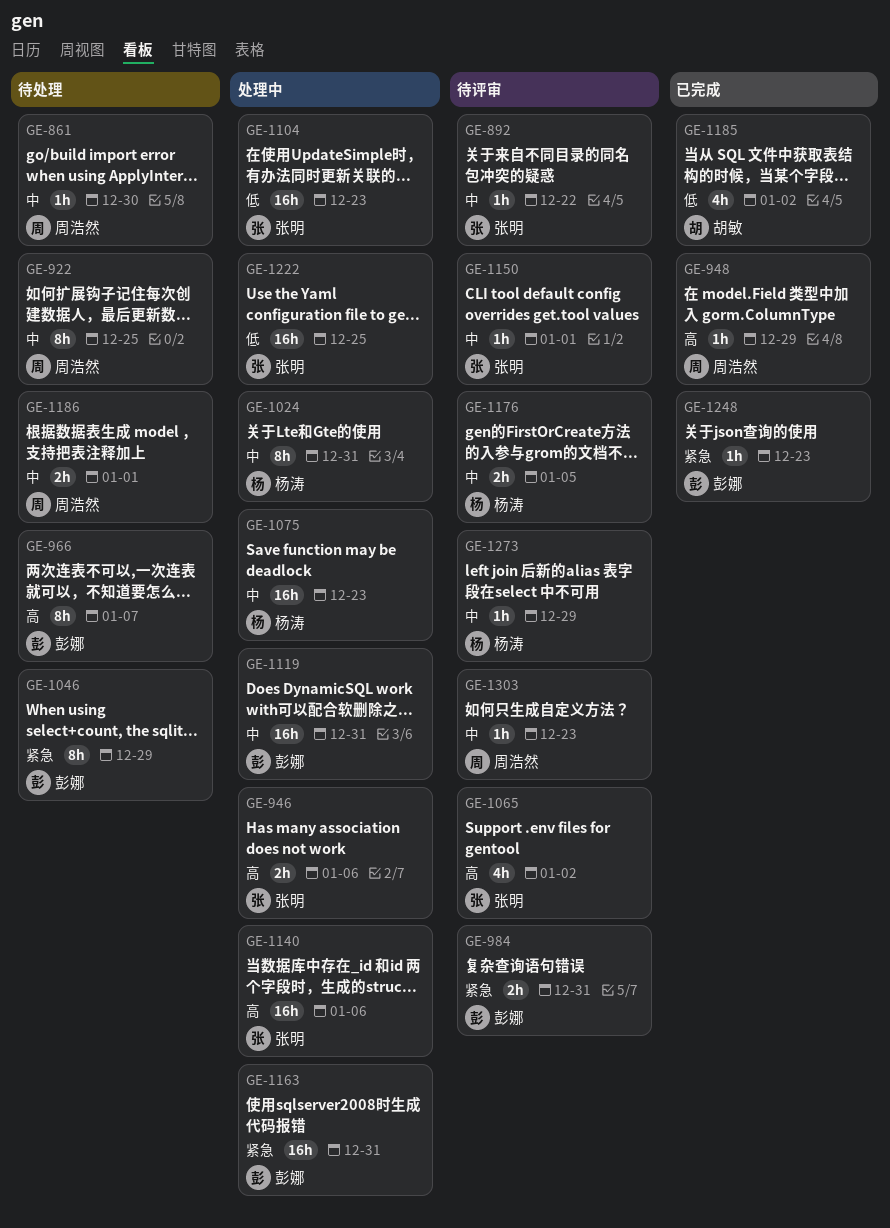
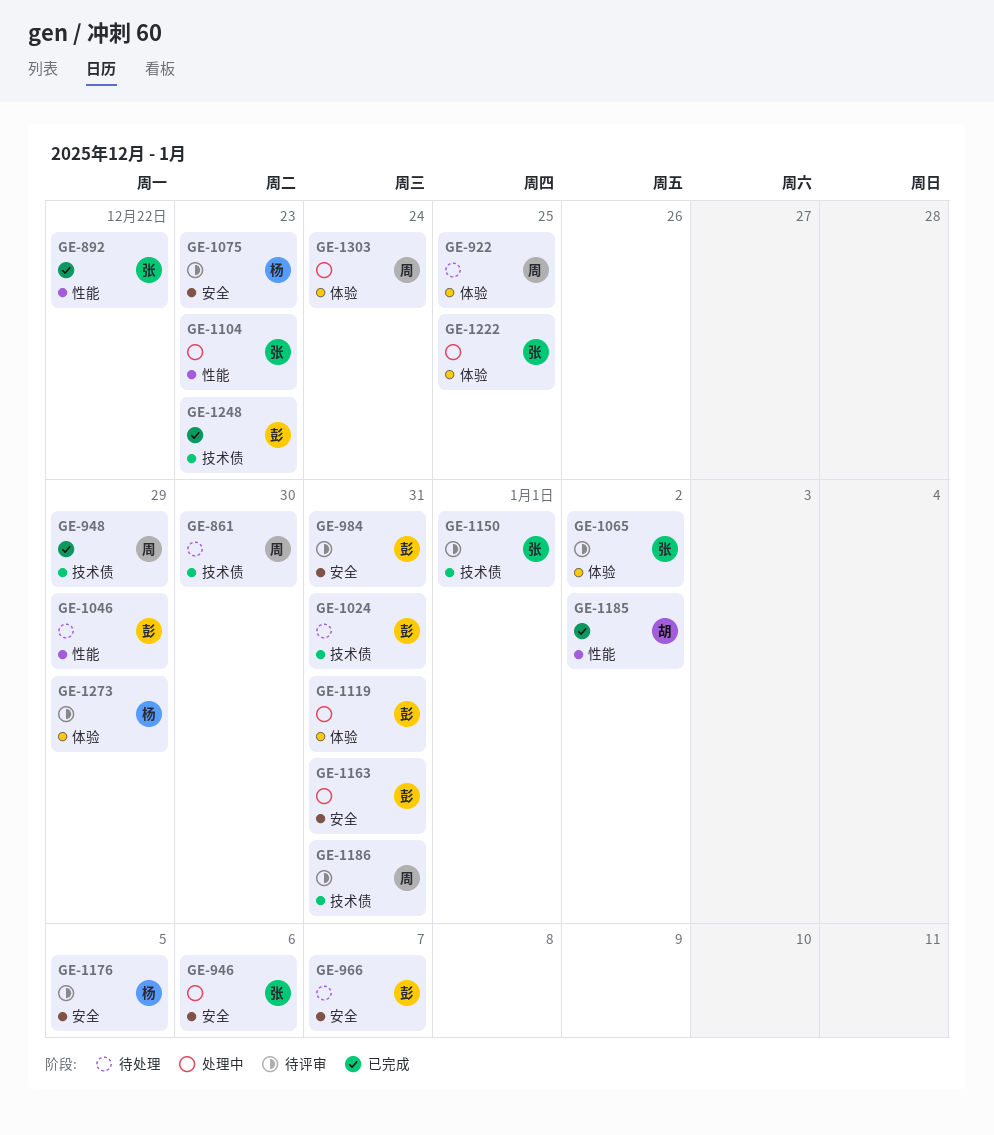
GE-892, status: 待评审 -> 已完成
GE-1024, status: 处理中 -> 待处理
GE-1024, owner: 杨涛 -> 彭娜
GE-1075, status: 处理中 -> 待评审
GE-1140: present -> none
GE-1186, status: 待处理 -> 待评审
GE-1186, due: Jan 1 -> Dec 31
GE-1303, status: 待评审 -> 处理中
GE-1303, due: Dec 23 -> Dec 24

